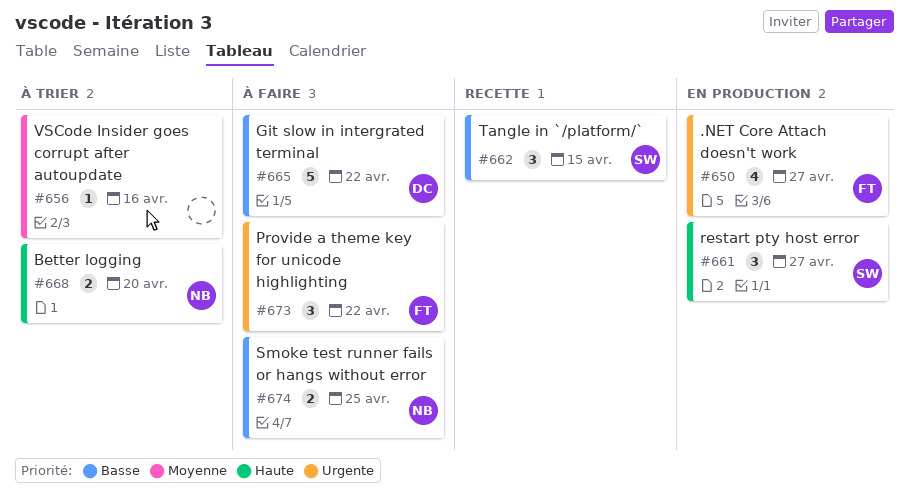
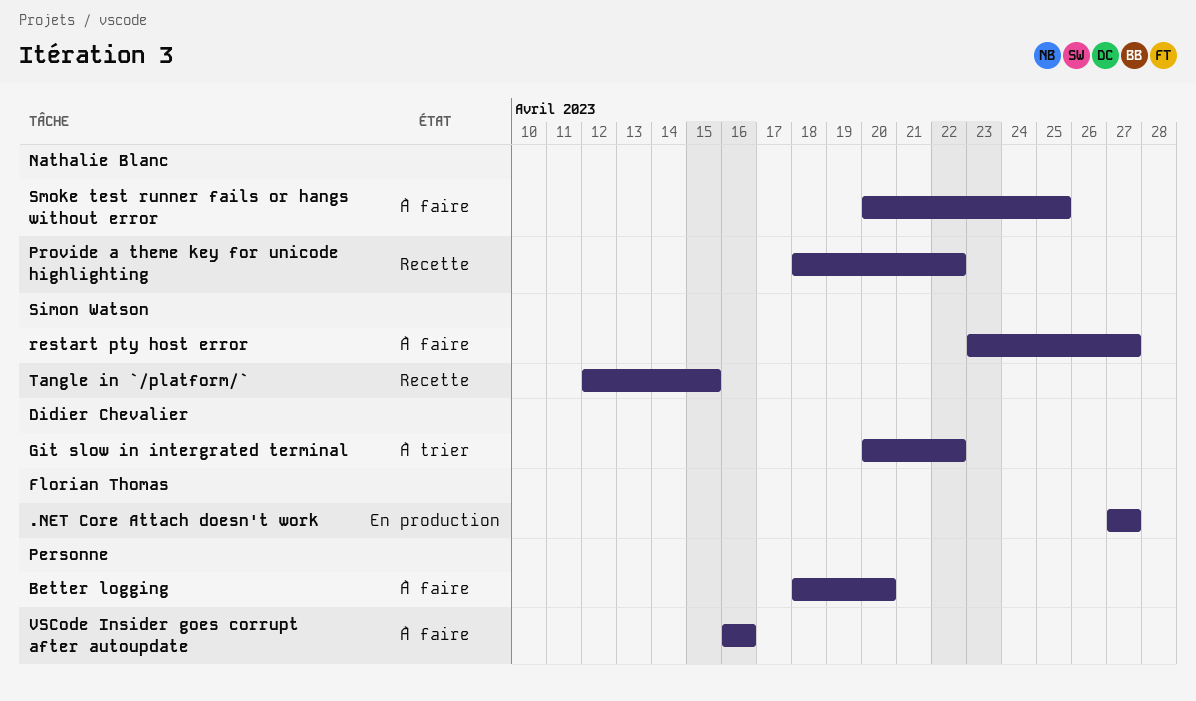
Better logging, status: À trier -> À faire
Better logging, owner: Nathalie Blanc -> none
Git slow in intergrated terminal, status: À faire -> À trier
Provide a theme key for unicode highlighting, status: À faire -> Recette
Provide a theme key for unicode highlighting, owner: Florian Thomas -> Nathalie Blanc
restart pty host error, status: En production -> À faire
VSCode Insider goes corrupt after autoupdate, status: À trier -> À faire

